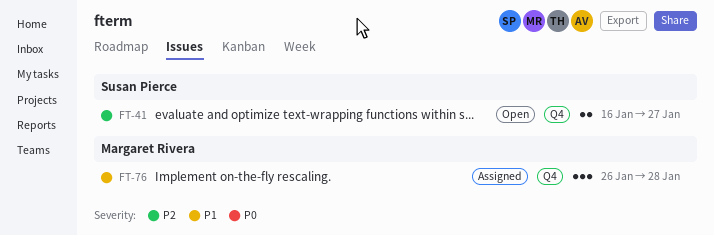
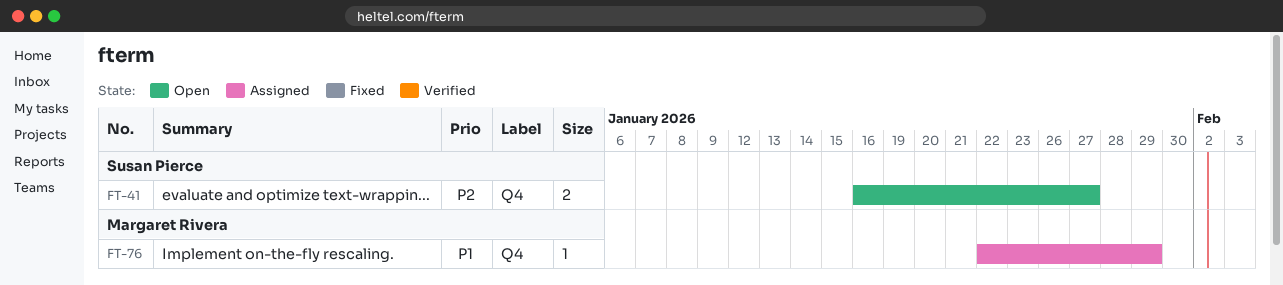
FT-76, estimate: 3 -> 1
FT-76, start: Jan 26 -> Jan 22
FT-76, due: Jan 28 -> Jan 29

